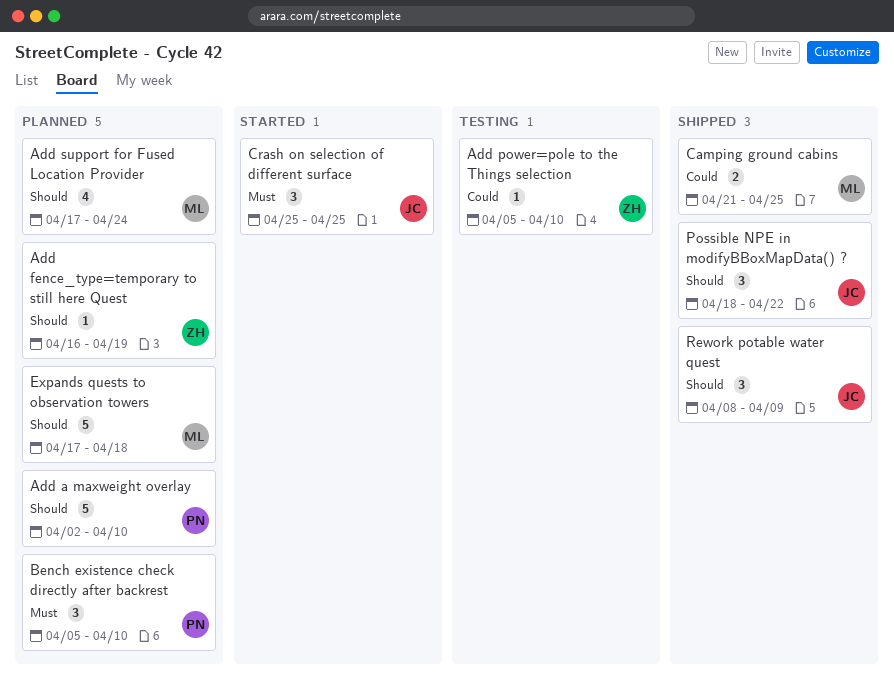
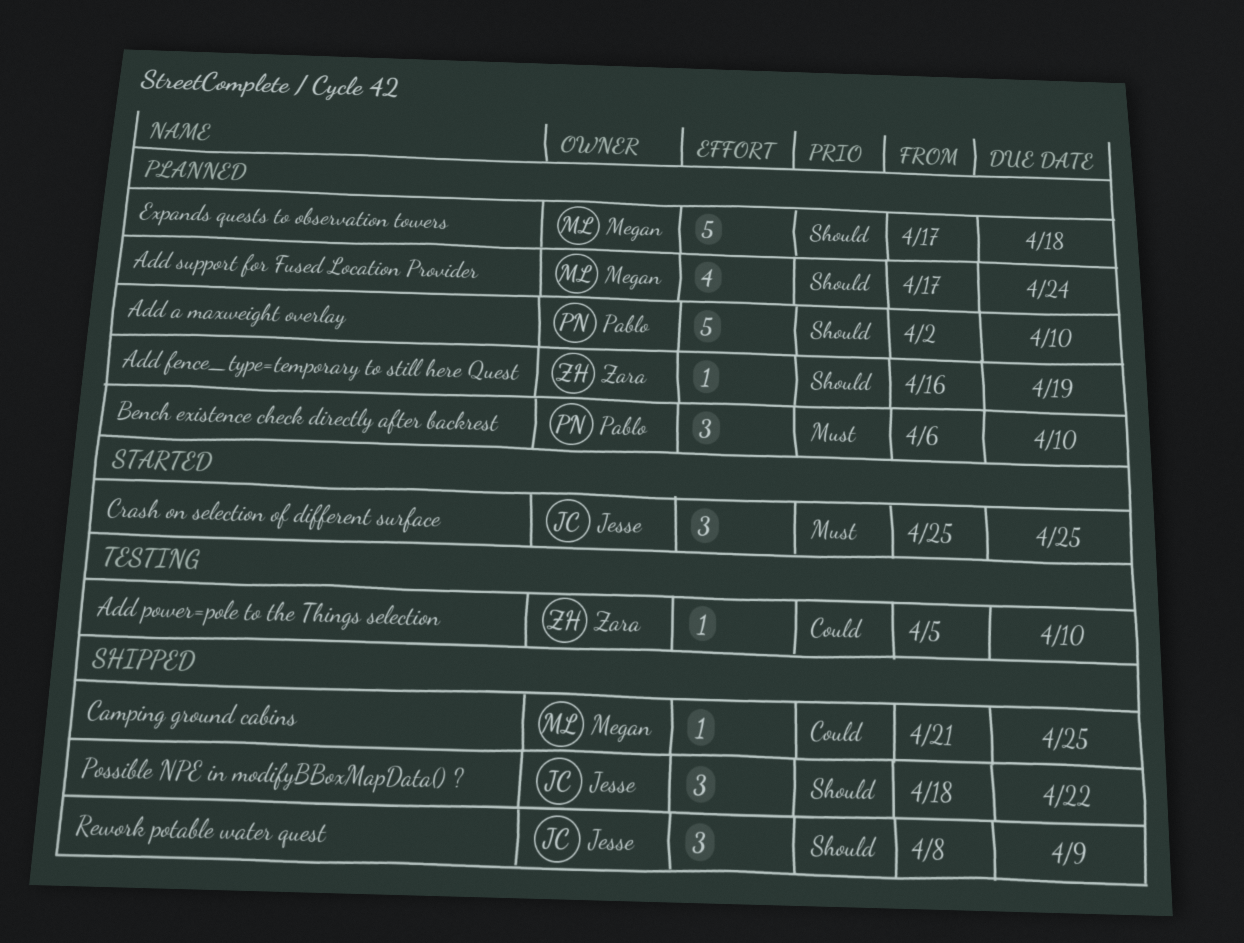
Bench existence check directly after backrest, start: Apr 5 -> Apr 6
Camping ground cabins, estimate: 2 -> 1

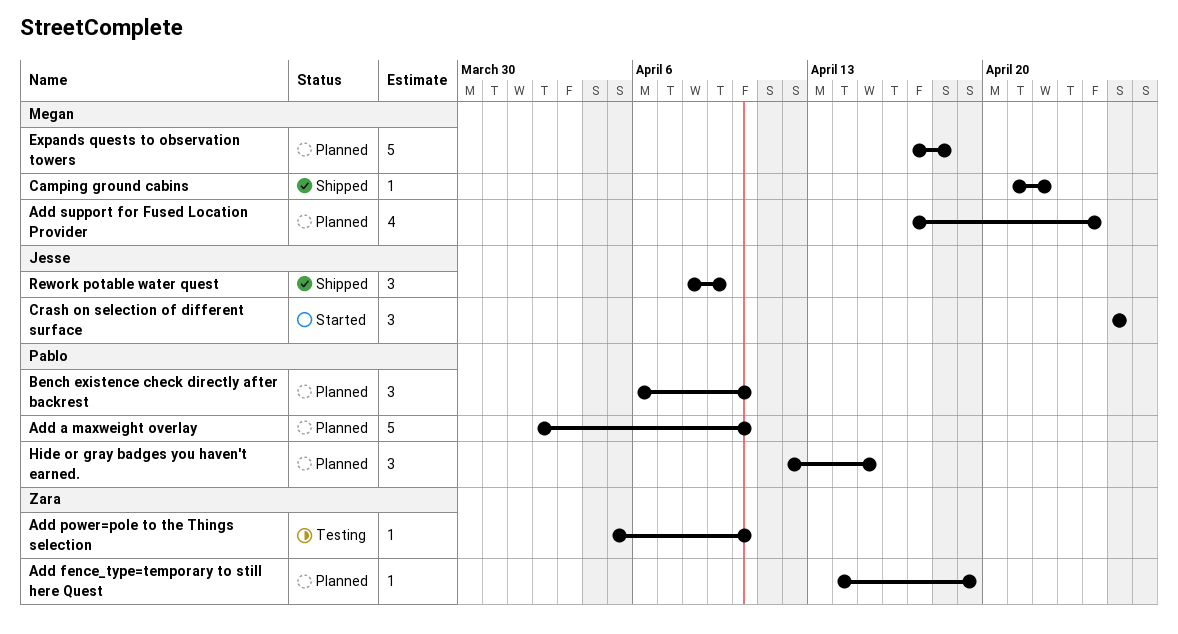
Add fence_type=temporary to still here Quest, start: Apr 16 -> Apr 14
Camping ground cabins, due: Apr 25 -> Apr 22
Hide or gray badges you haven't earned.: none -> present
Possible NPE in modifyBBoxMapData() ?: present -> none

